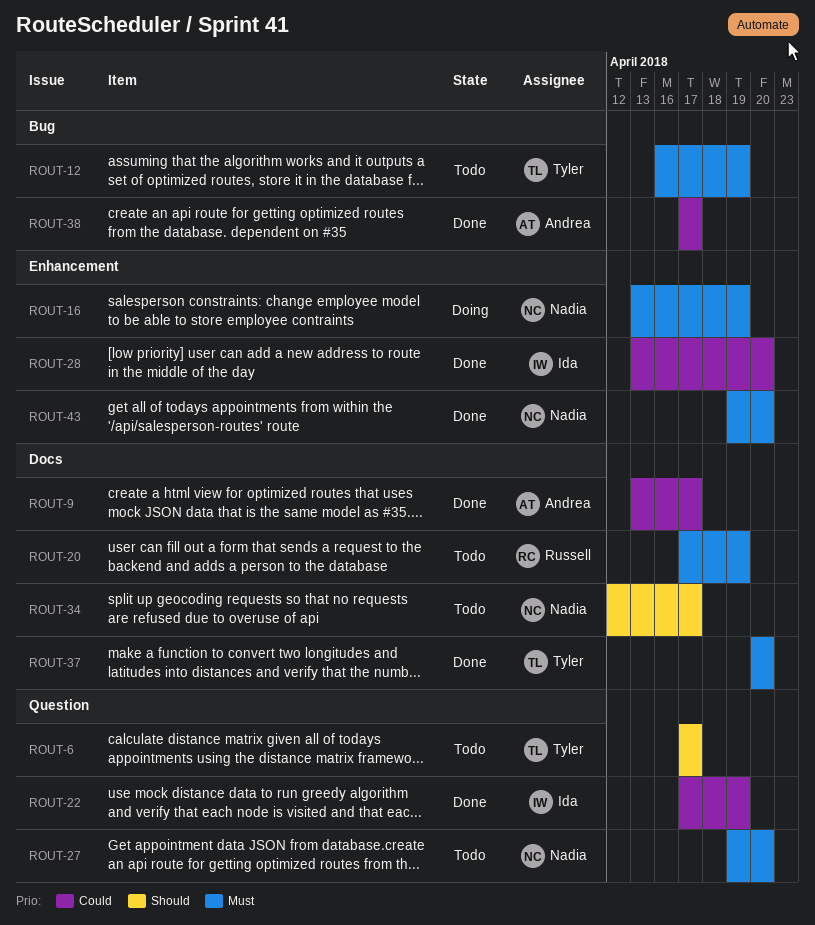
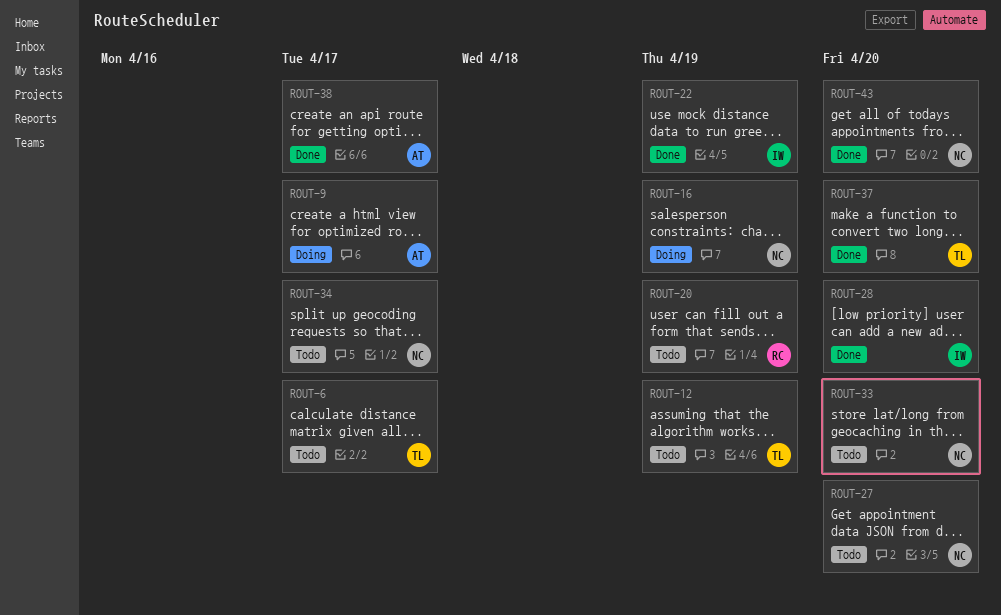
ROUT-9, status: Done -> Doing
ROUT-33: none -> present

